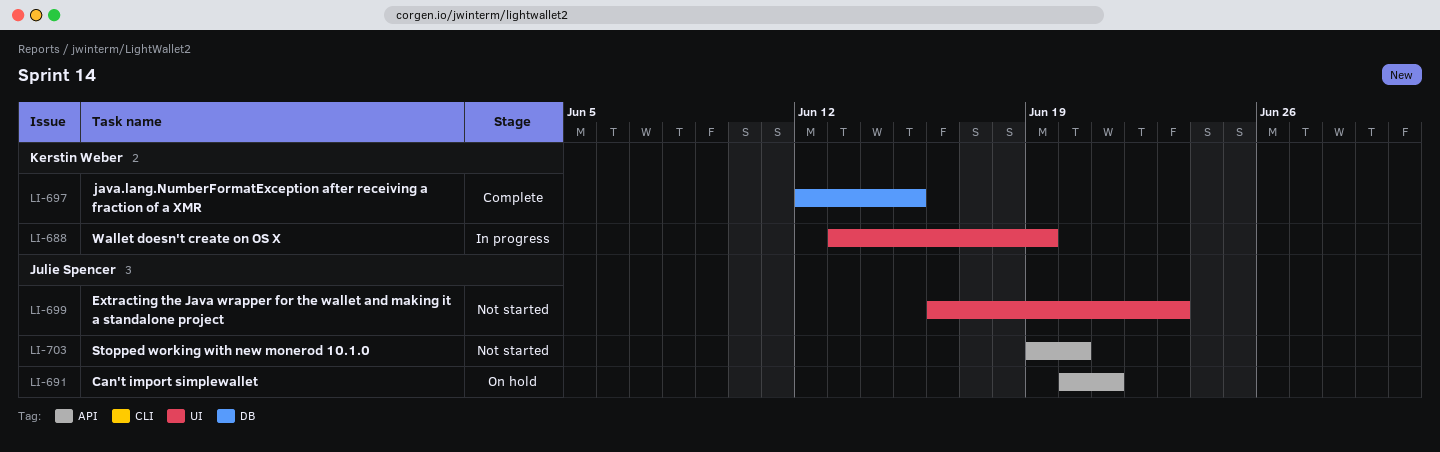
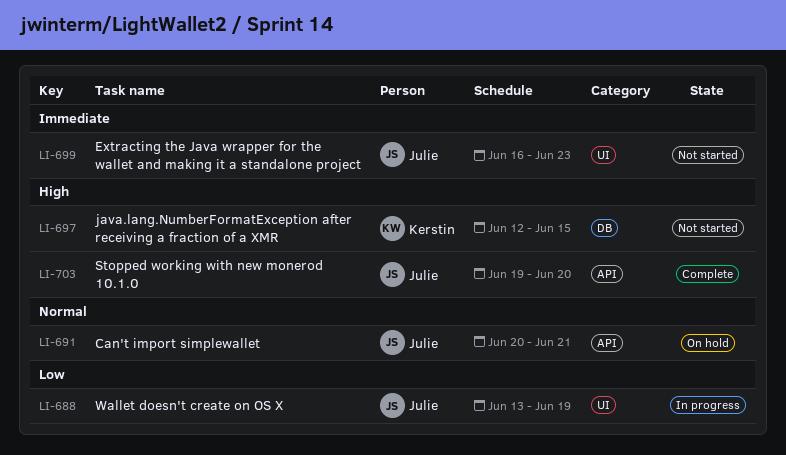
LI-688, owner: Kerstin Weber -> Julie Spencer
LI-697, status: Complete -> Not started
LI-703, status: Not started -> Complete

